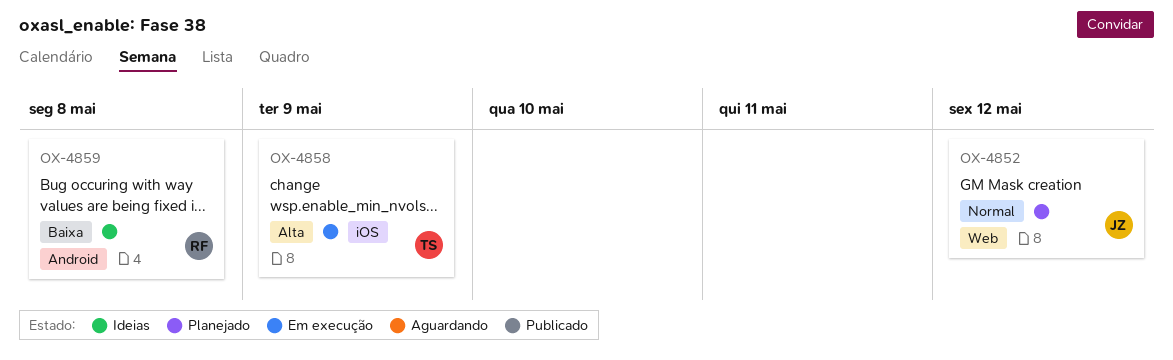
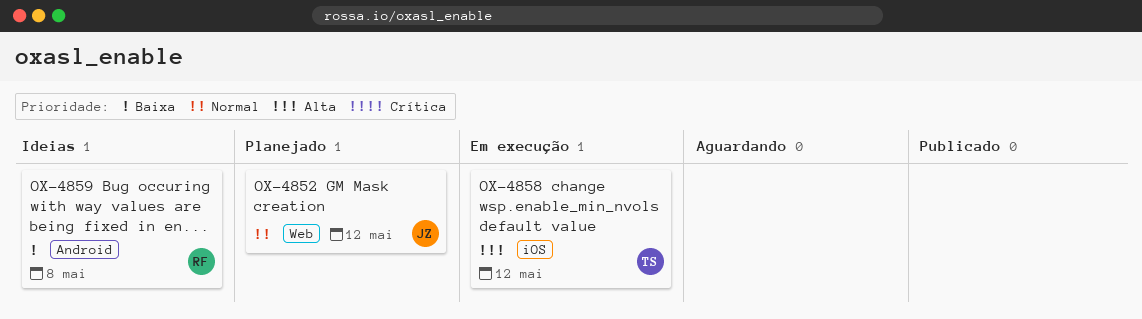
OX-4858, due: May 9 -> May 12

